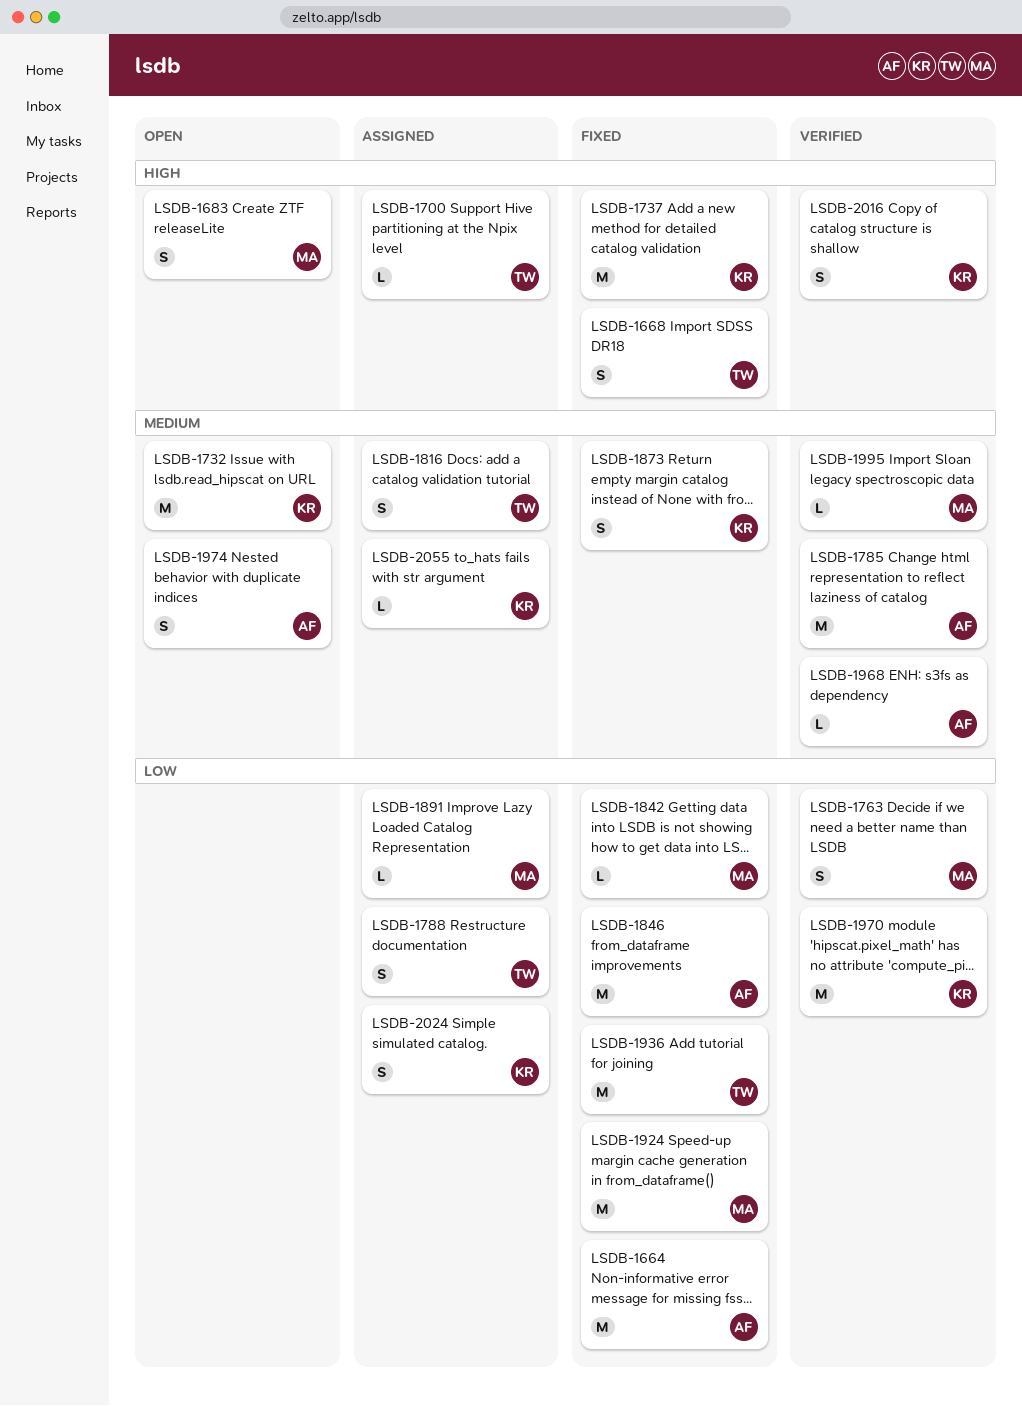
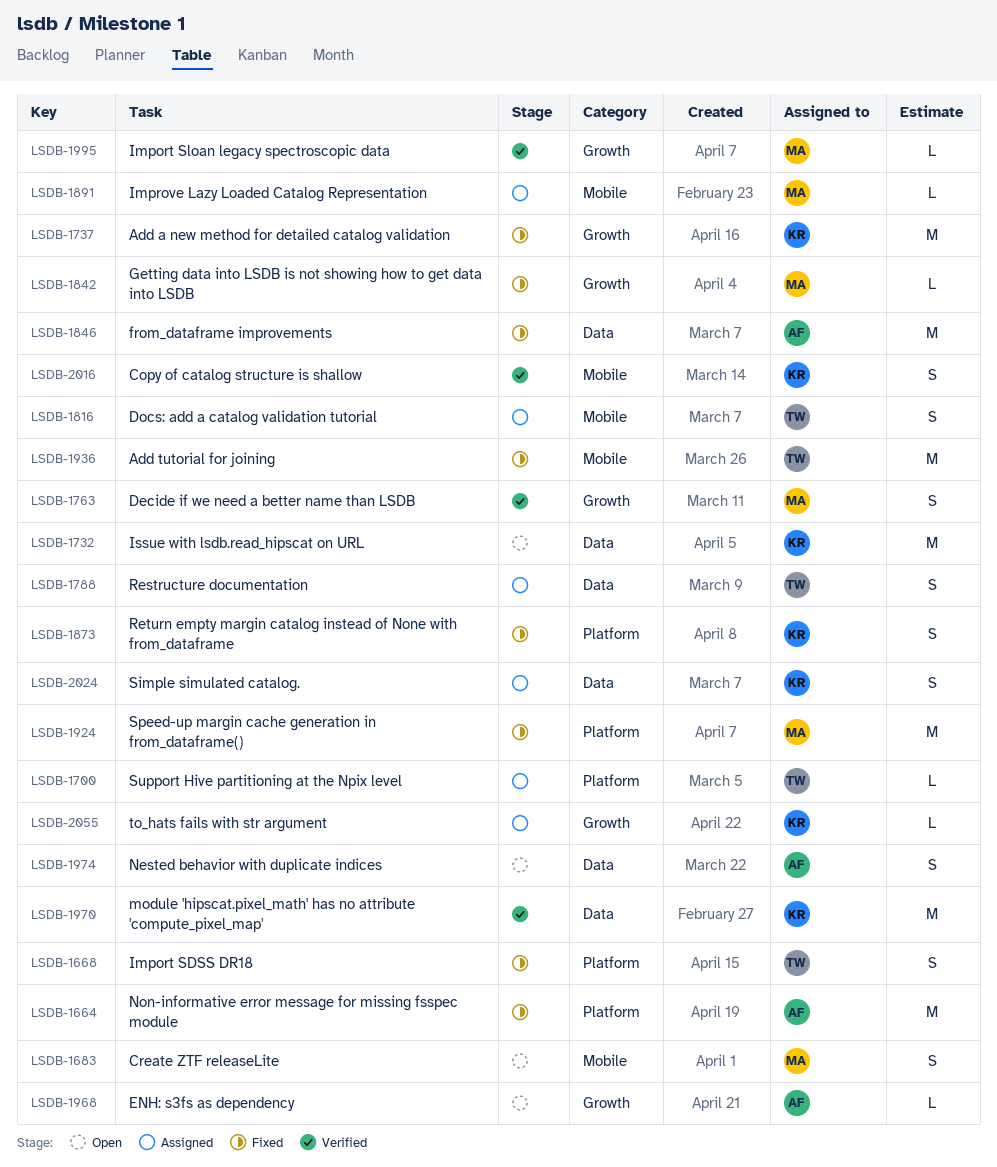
LSDB-1785: present -> none
LSDB-1968, status: Verified -> Open

